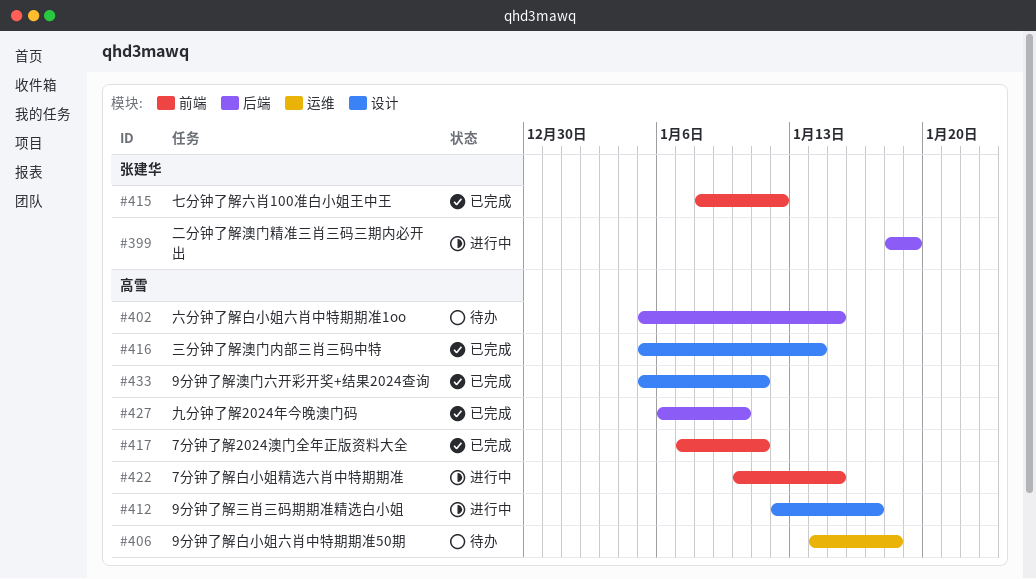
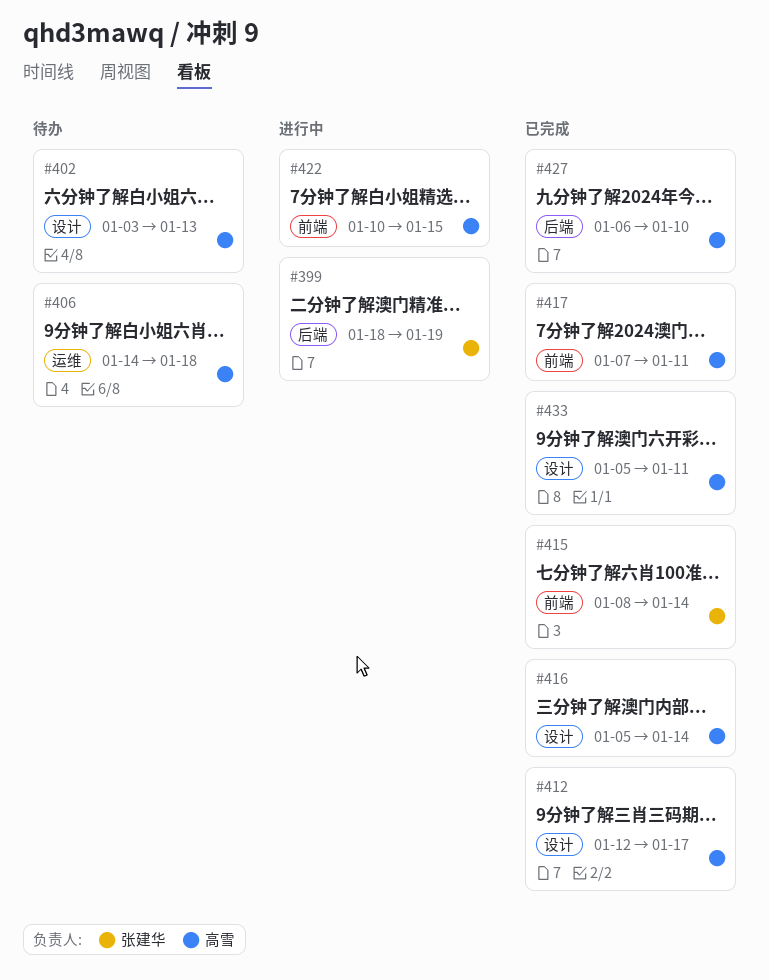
#402, label: 后端 -> 设计
#402, start: Jan 5 -> Jan 3
#402, due: Jan 15 -> Jan 13
#412, status: 进行中 -> 已完成
#415, due: Jan 12 -> Jan 14

